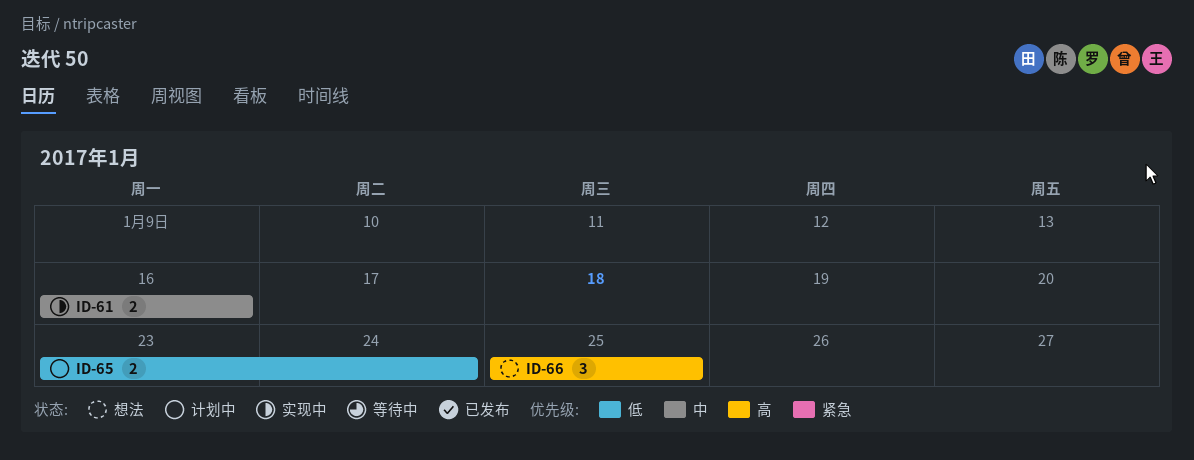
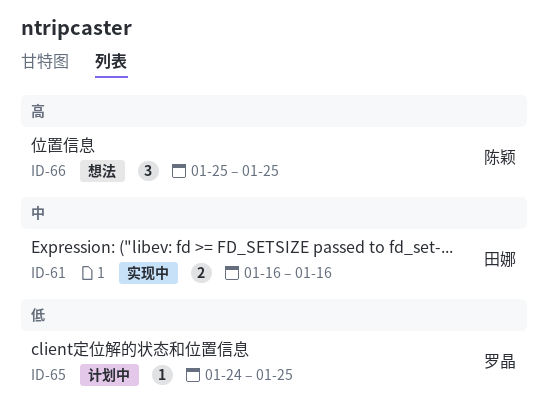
ID-65, estimate: 2 -> 1
ID-65, start: Jan 23 -> Jan 24
ID-65, due: Jan 24 -> Jan 25

